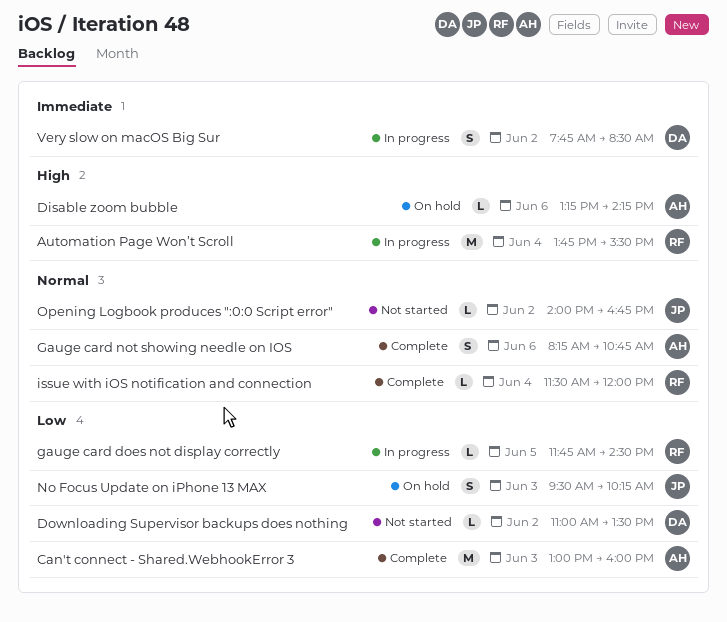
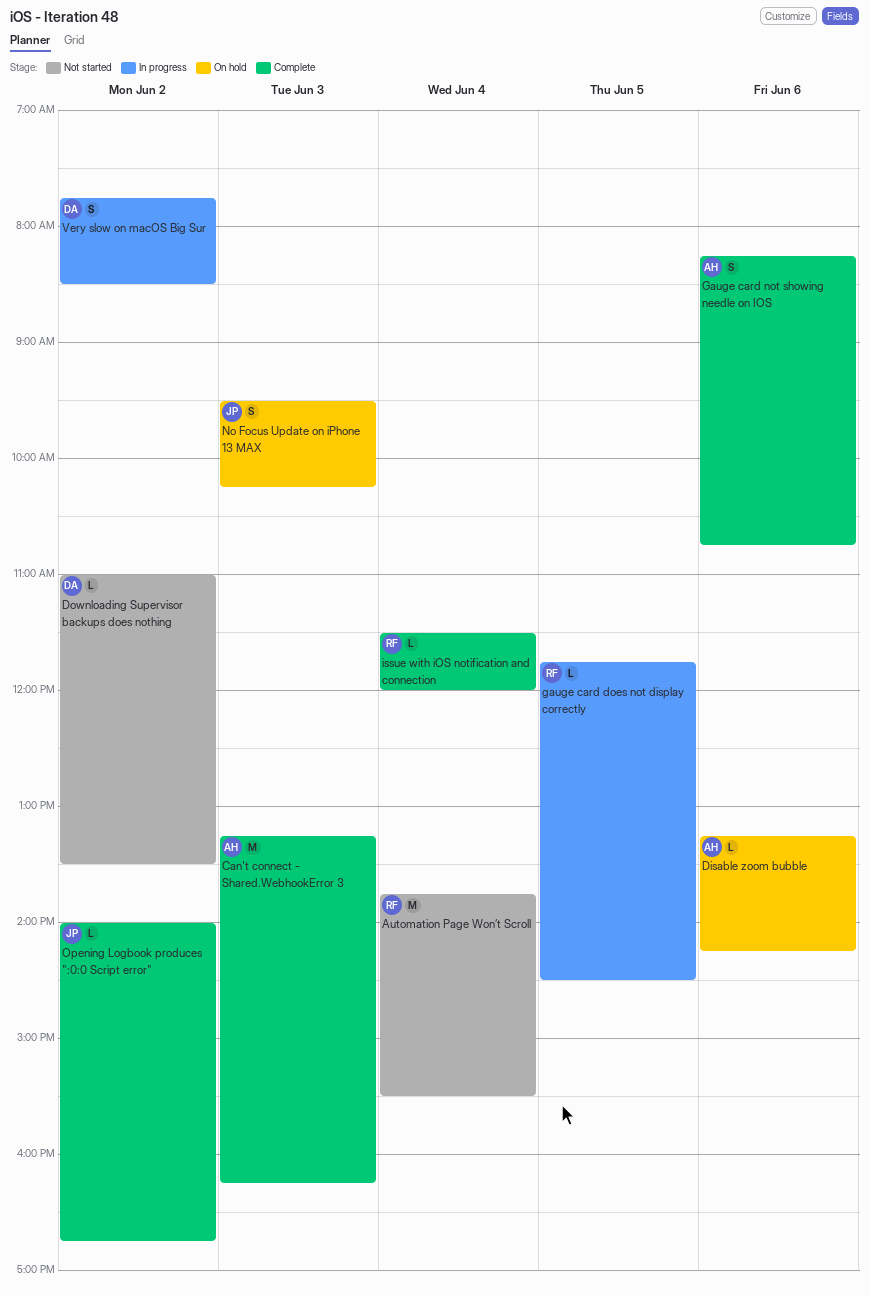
Automation Page Won’t Scroll, status: In progress -> Not started
Can't connect - Shared.WebhookError 3, begins: 13:00 -> 13:15
Can't connect - Shared.WebhookError 3, ends: 16:00 -> 16:15
Opening Logbook produces ":0:0 Script error", status: Not started -> Complete

